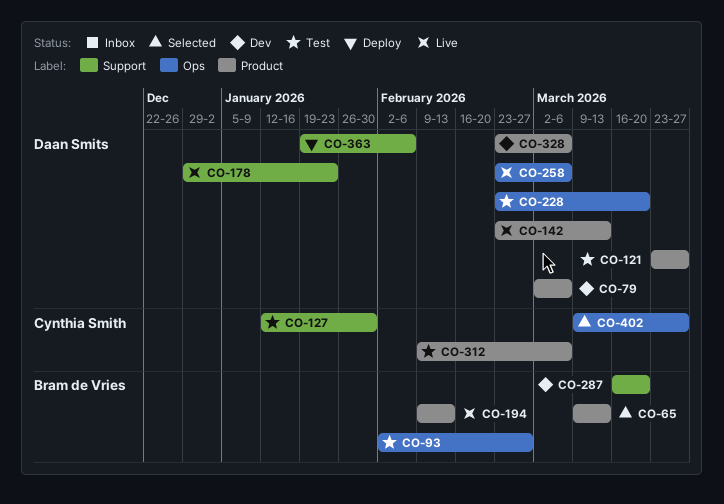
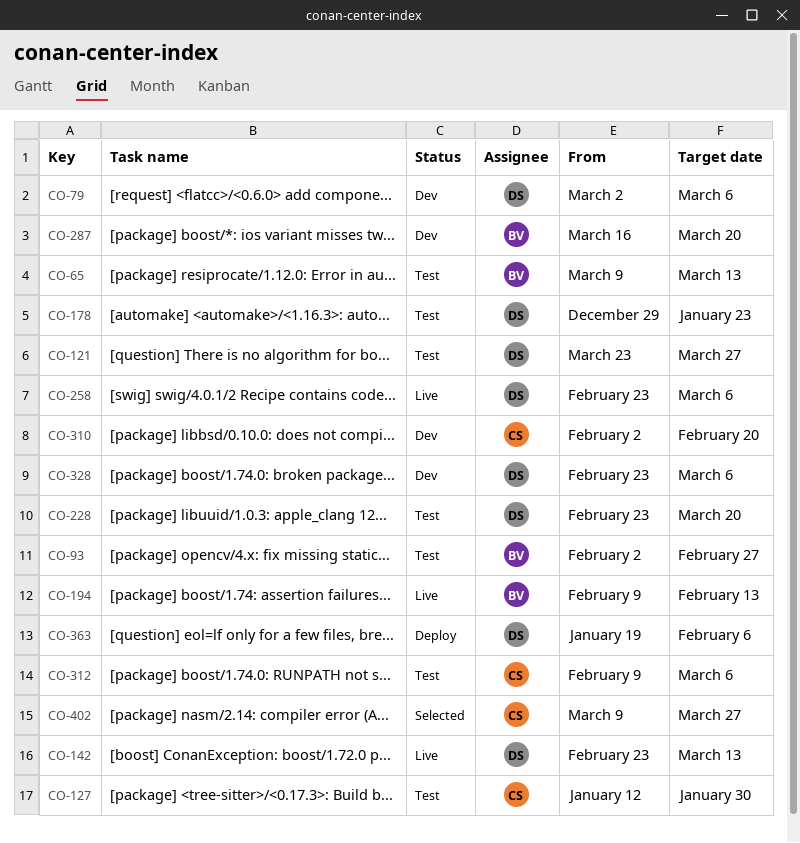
CO-65, status: Selected -> Test
CO-178, status: Live -> Test
CO-310: none -> present

